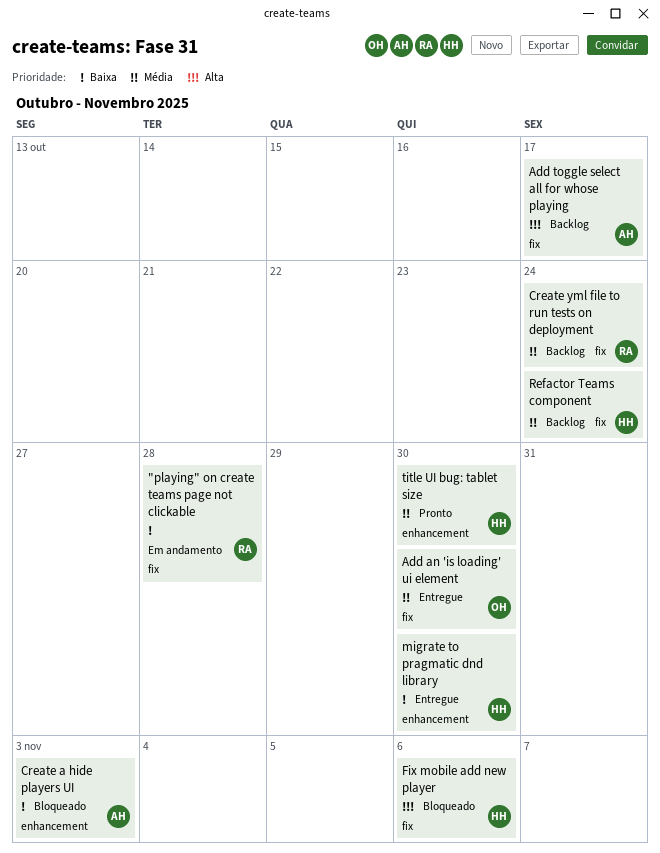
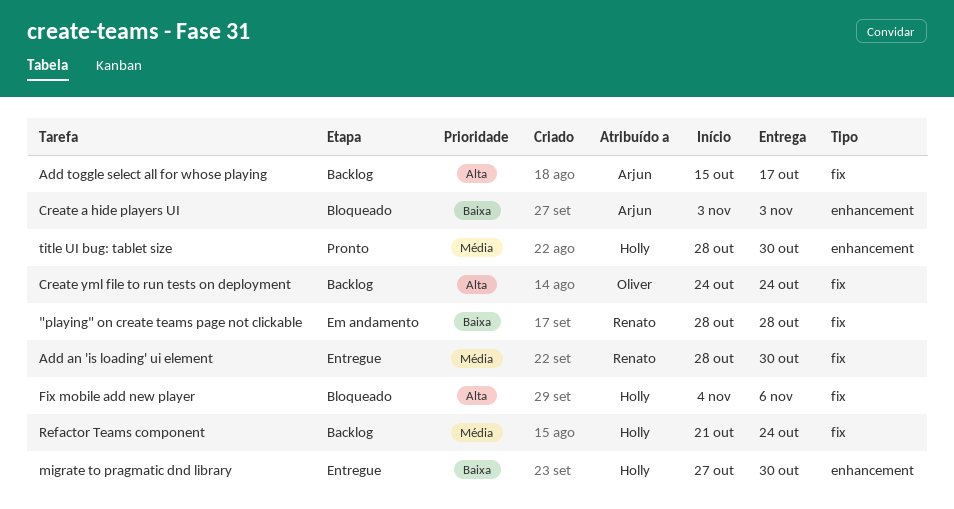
Add an 'is loading' ui element, owner: Oliver -> Renato
Create yml file to run tests on deployment, owner: Renato -> Oliver
Create yml file to run tests on deployment, priority: Média -> Alta

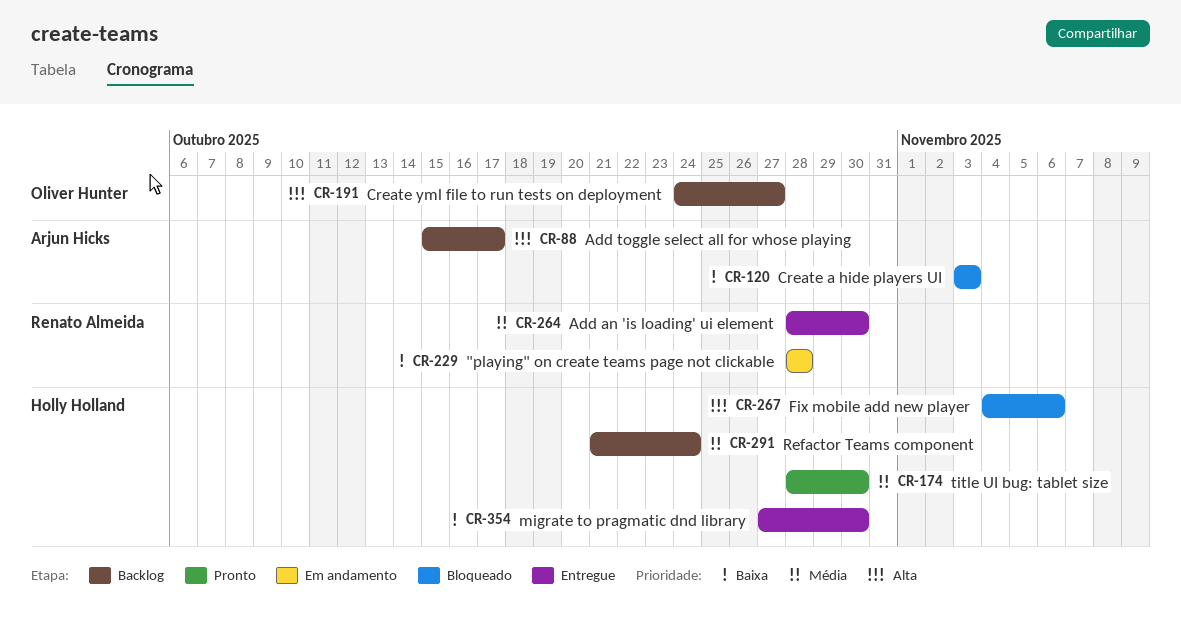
Create yml file to run tests on deployment, due: Oct 24 -> Oct 27

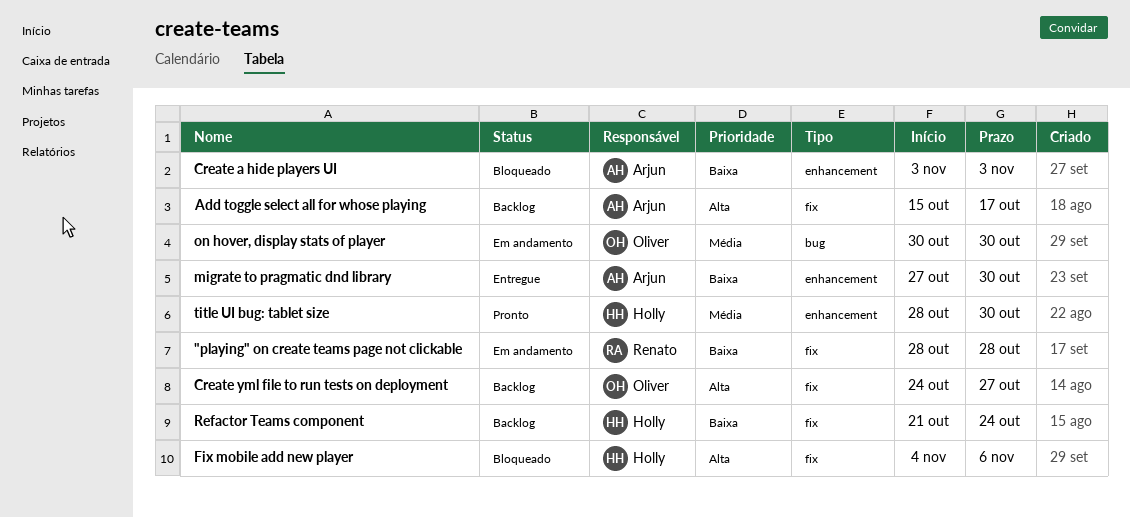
Add an 'is loading' ui element: present -> none
migrate to pragmatic dnd library, owner: Holly Holland -> Arjun Hicks
on hover, display stats of player: none -> present
Refactor Teams component, priority: Média -> Baixa

